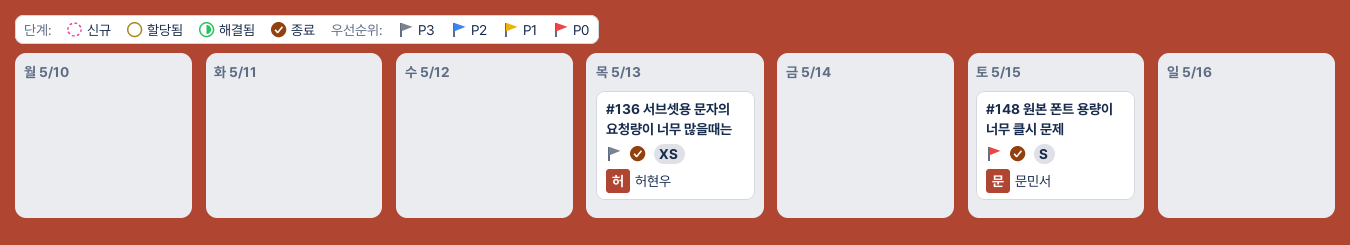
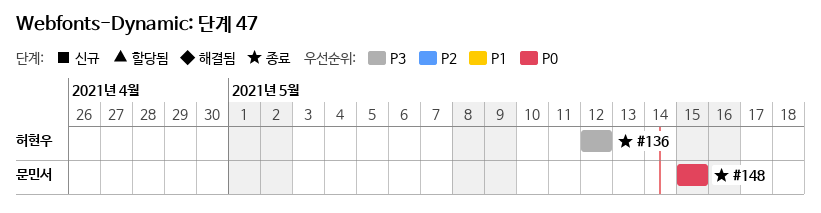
#136, due: May 13 -> May 12

